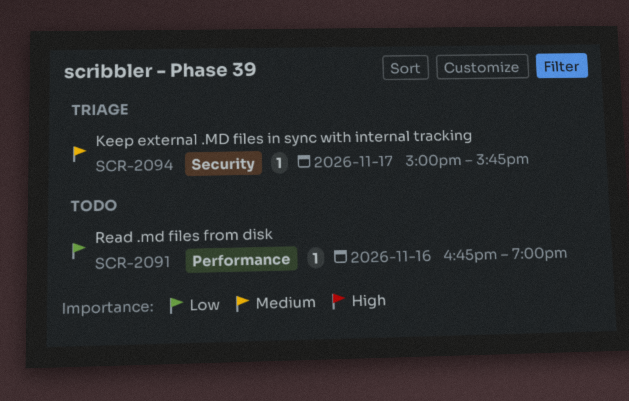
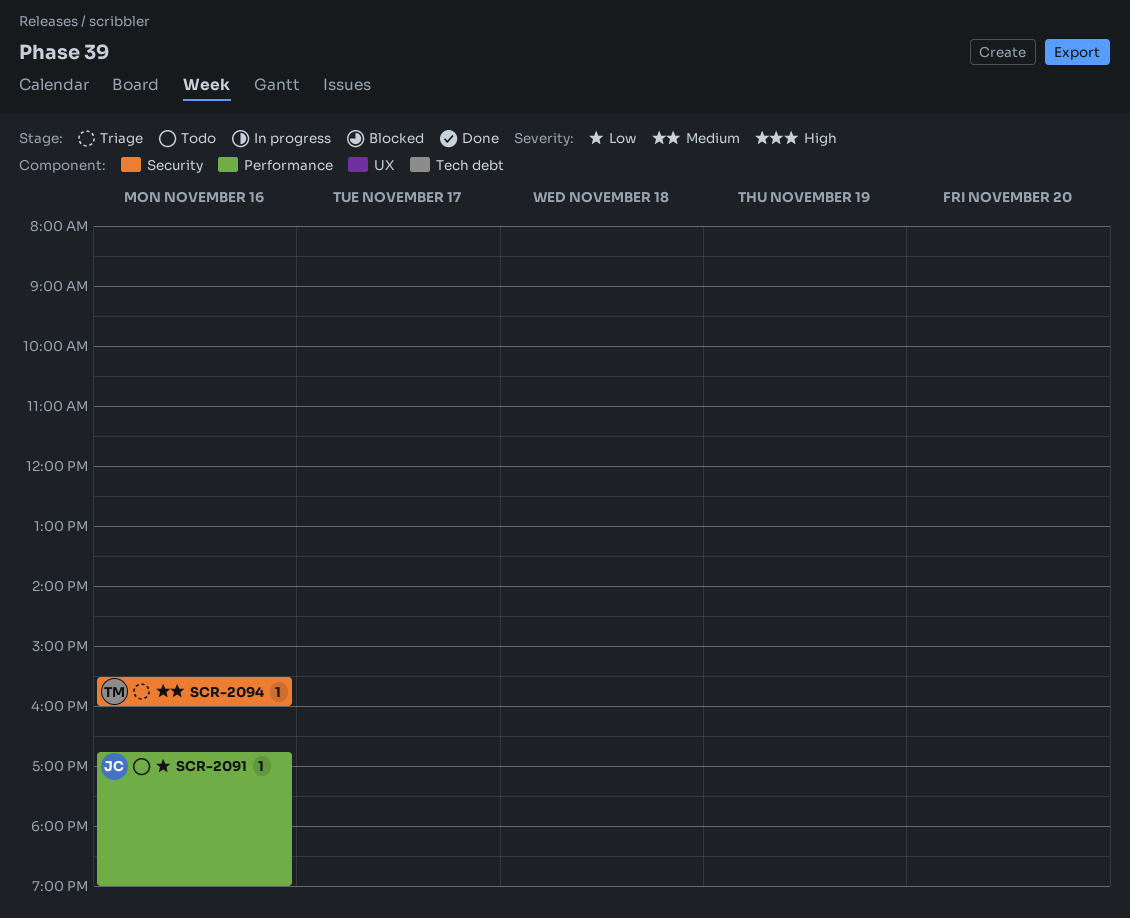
SCR-2094, day: Nov 17 -> Nov 16
SCR-2094, begins: 15:00 -> 15:30
SCR-2094, ends: 15:45 -> 16:00

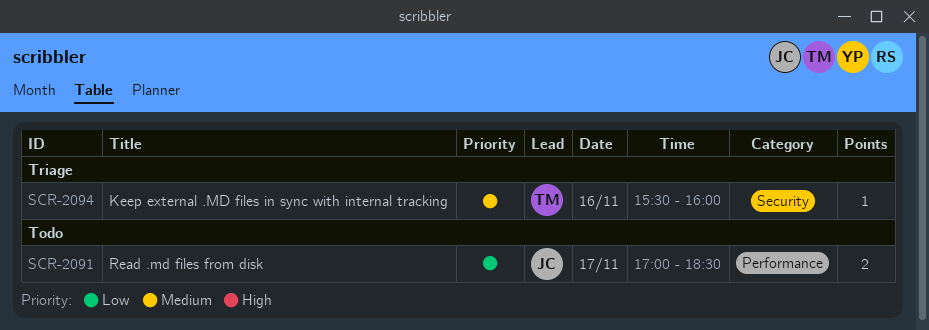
SCR-2091, estimate: 1 -> 2
SCR-2091, day: Nov 16 -> Nov 17
SCR-2091, begins: 16:45 -> 17:00
SCR-2091, ends: 19:00 -> 18:30

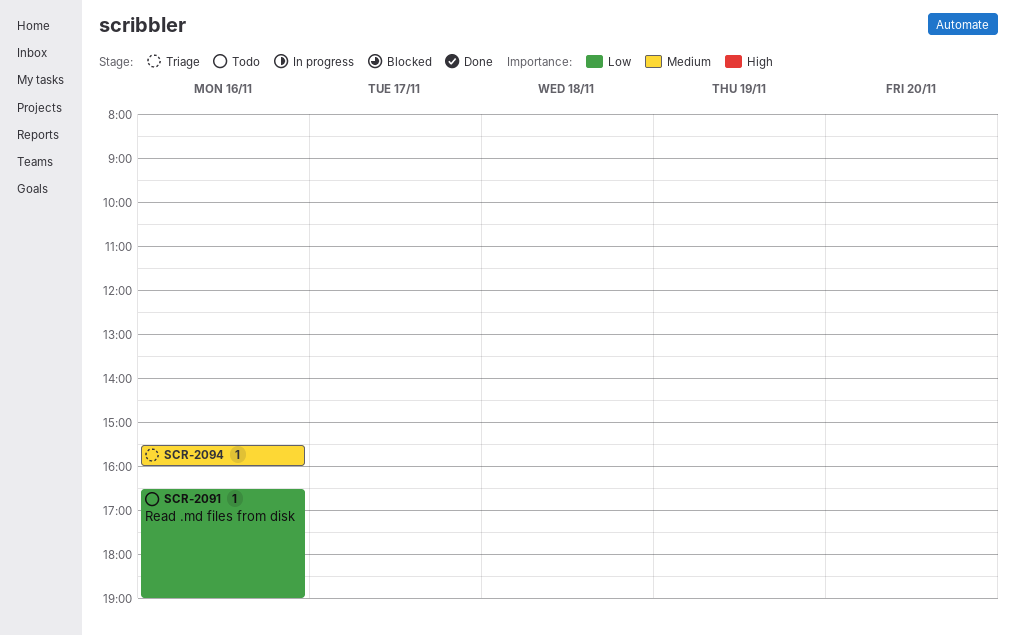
SCR-2091, estimate: 2 -> 1
SCR-2091, day: Nov 17 -> Nov 16
SCR-2091, begins: 17:00 -> 16:30
SCR-2091, ends: 18:30 -> 19:00

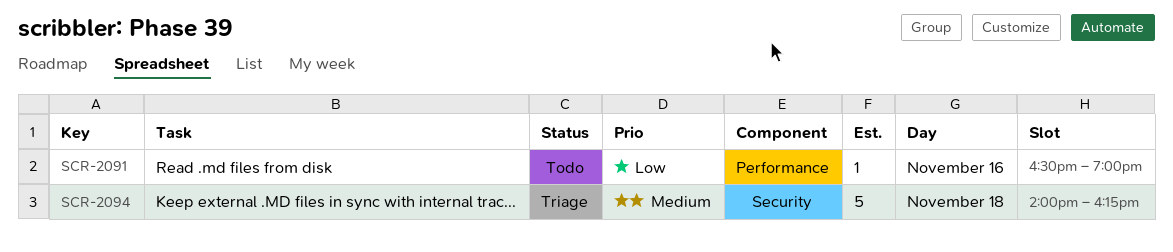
SCR-2094, estimate: 1 -> 5
SCR-2094, day: Nov 16 -> Nov 18
SCR-2094, begins: 15:30 -> 14:00
SCR-2094, ends: 16:00 -> 16:15

